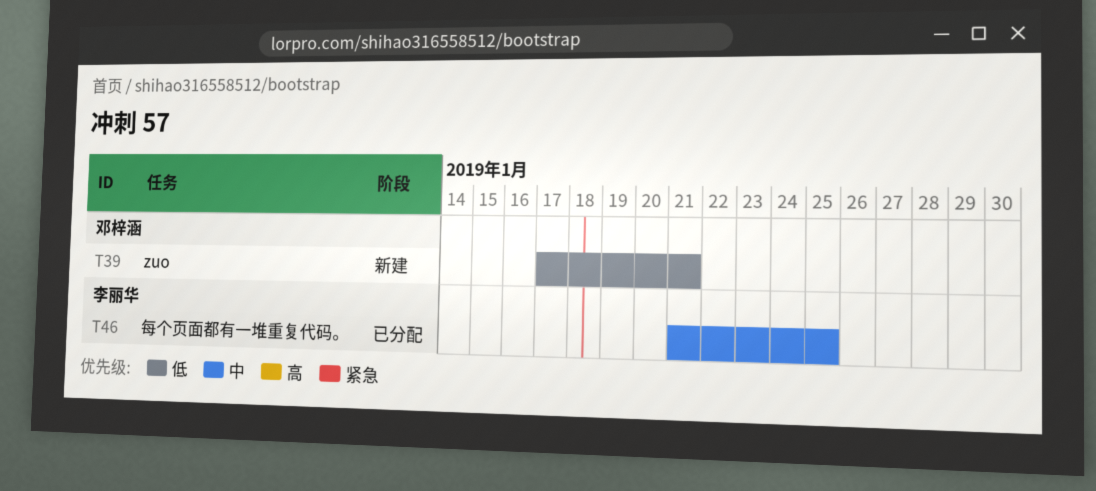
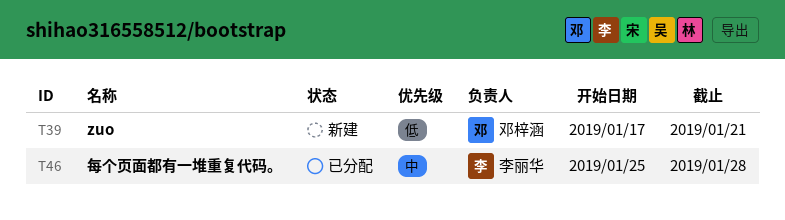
T46, start: Jan 21 -> Jan 25
T46, due: Jan 25 -> Jan 28

